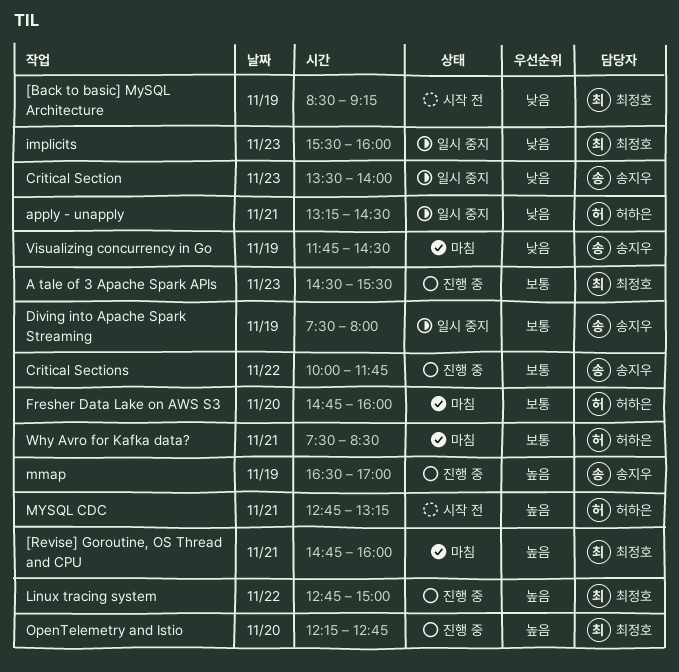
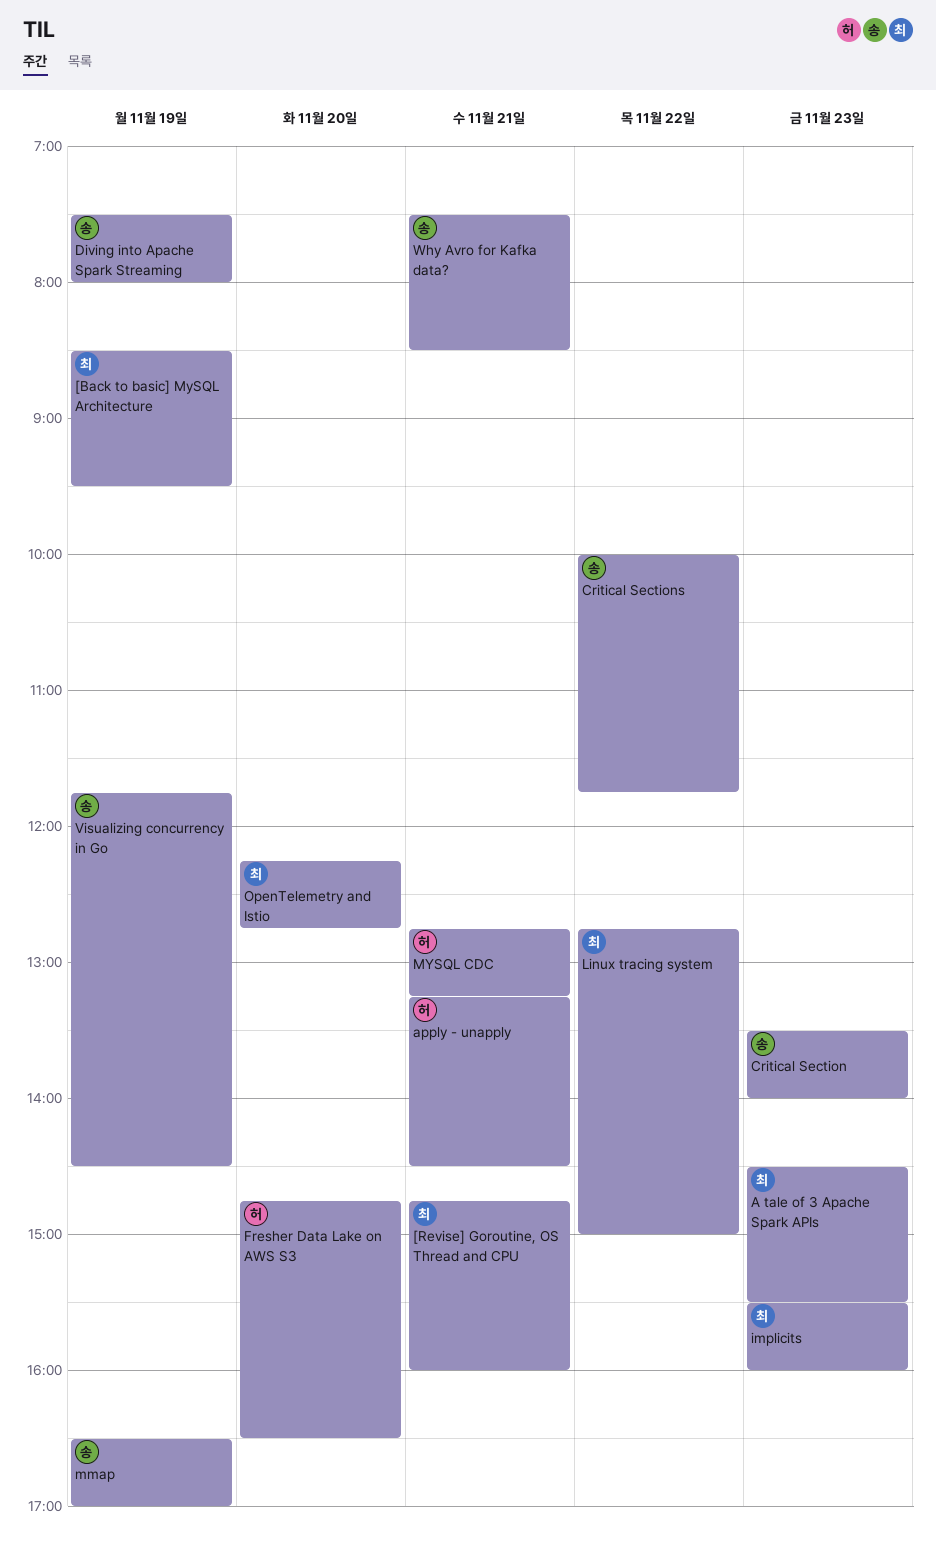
[Back to basic] MySQL Architecture, ends: 09:15 -> 09:30
Fresher Data Lake on AWS S3, ends: 16:00 -> 16:30
Why Avro for Kafka data?, owner: 허하은 -> 송지우

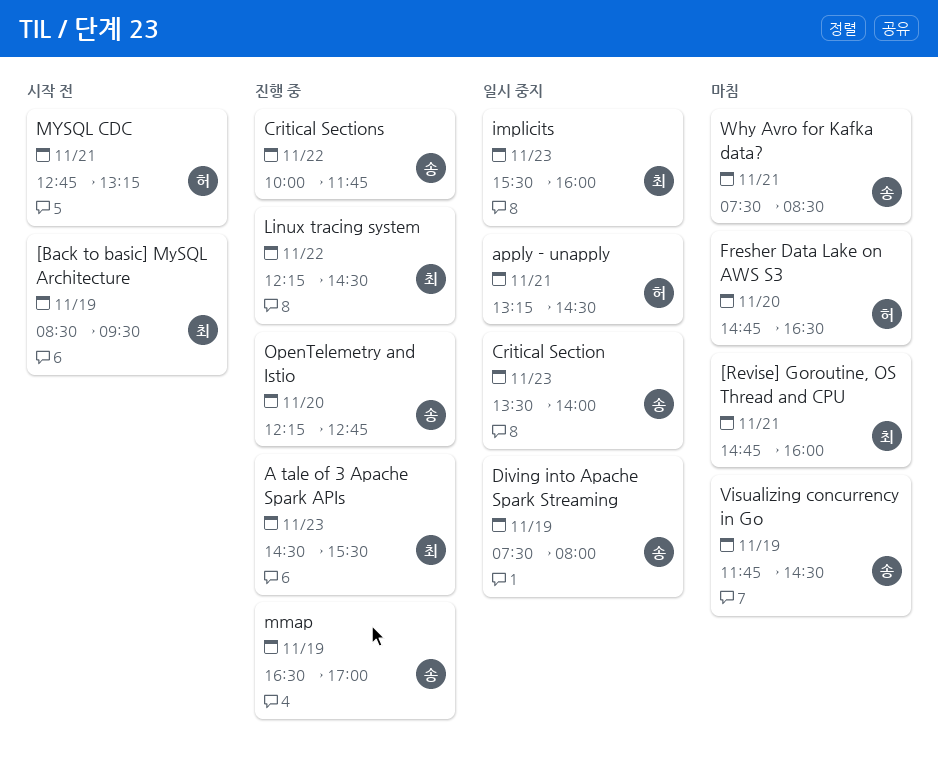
Linux tracing system, begins: 12:45 -> 12:15
Linux tracing system, ends: 15:00 -> 14:30
OpenTelemetry and Istio, owner: 최 -> 송

